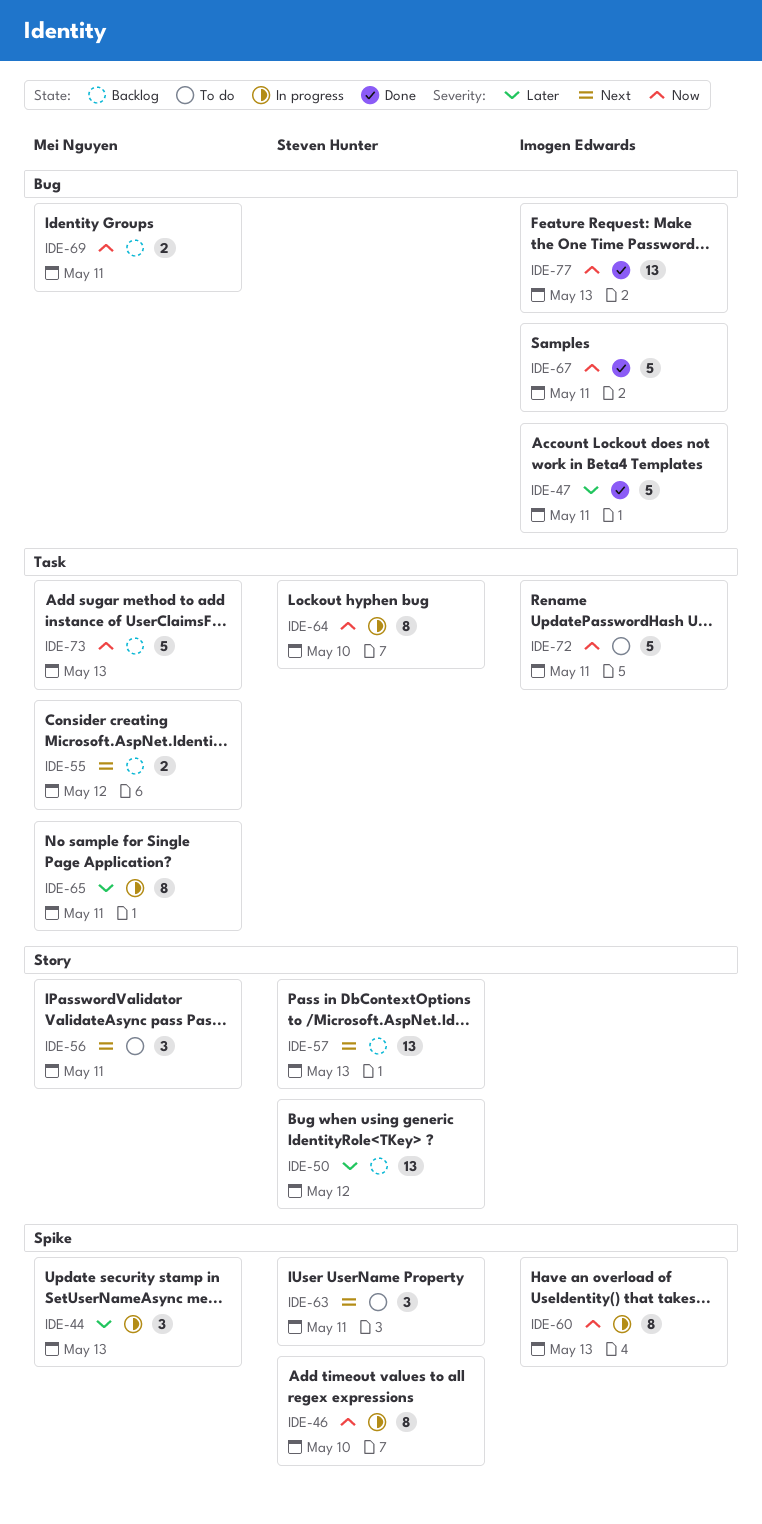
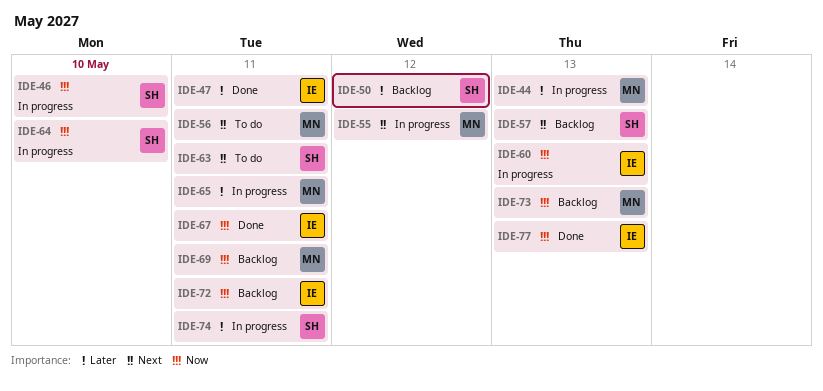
IDE-55, status: Backlog -> In progress
IDE-72, status: To do -> Backlog
IDE-74: none -> present

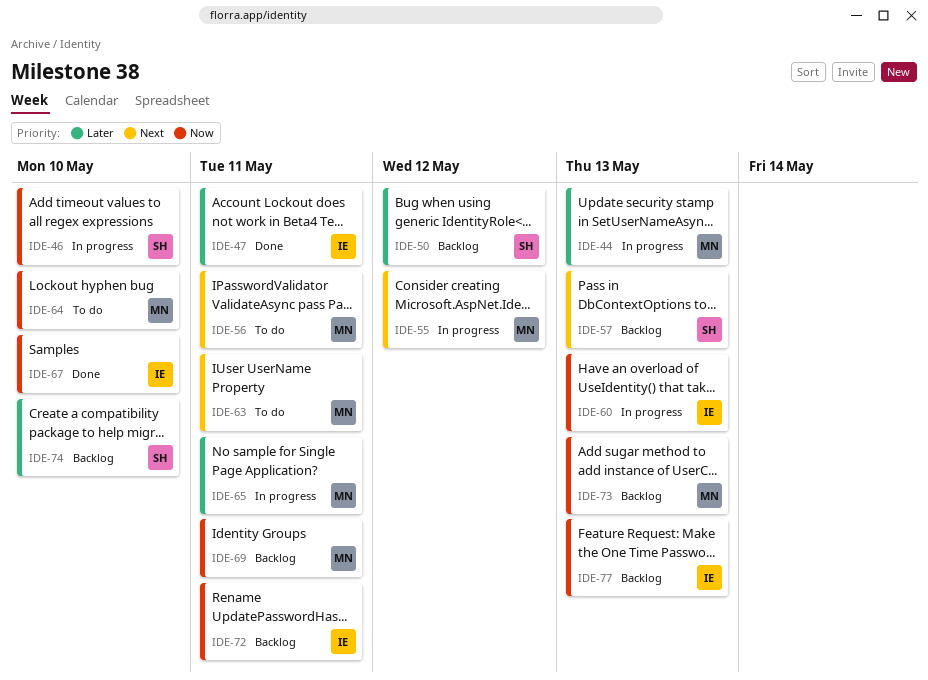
IDE-63, owner: SH -> MN
IDE-64, status: In progress -> To do
IDE-64, owner: SH -> MN
IDE-67, due: May 11 -> May 10
IDE-74, status: In progress -> Backlog
IDE-74, due: May 11 -> May 10
IDE-77, status: Done -> Backlog

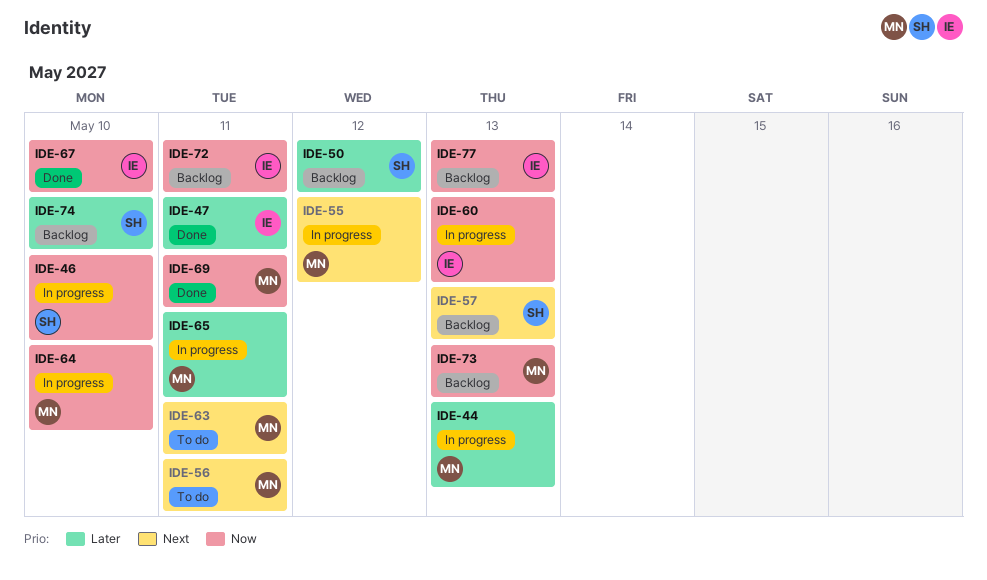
IDE-64, status: To do -> In progress
IDE-69, status: Backlog -> Done

